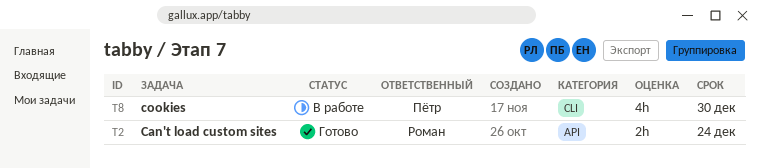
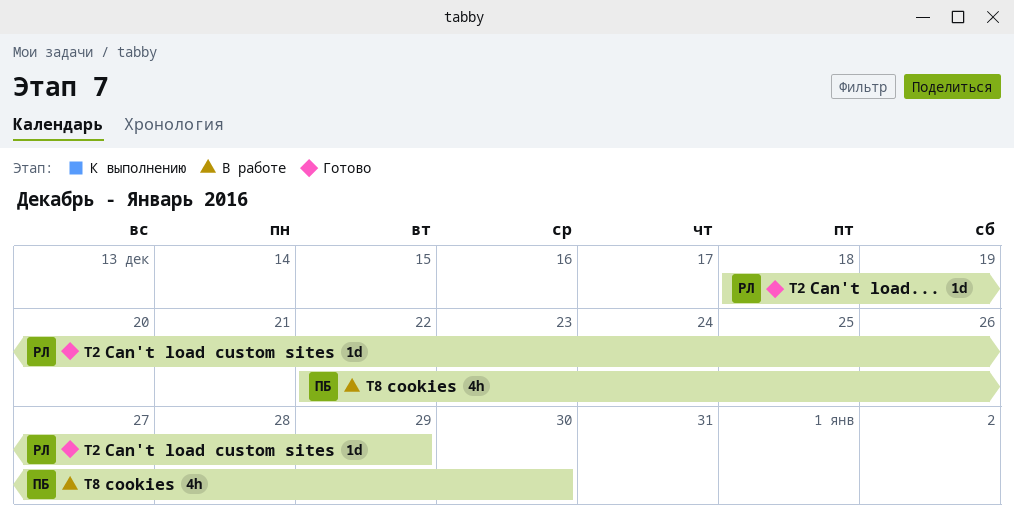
T2, estimate: 2h -> 1d
T2, due: Dec 24 -> Dec 29

